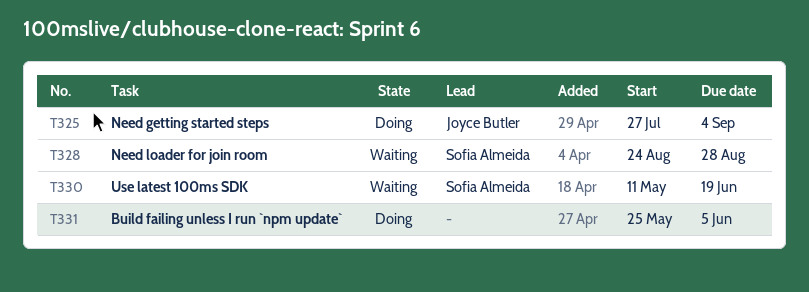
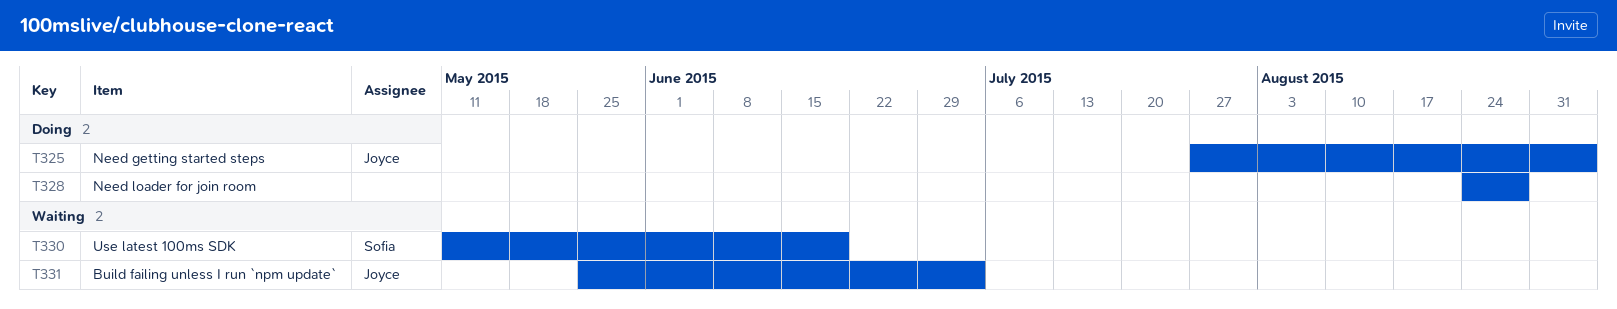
T328, status: Waiting -> Doing
T328, owner: Sofia Almeida -> none
T331, status: Doing -> Waiting
T331, owner: none -> Joyce Butler
T331, due: Jun 5 -> Jul 3

